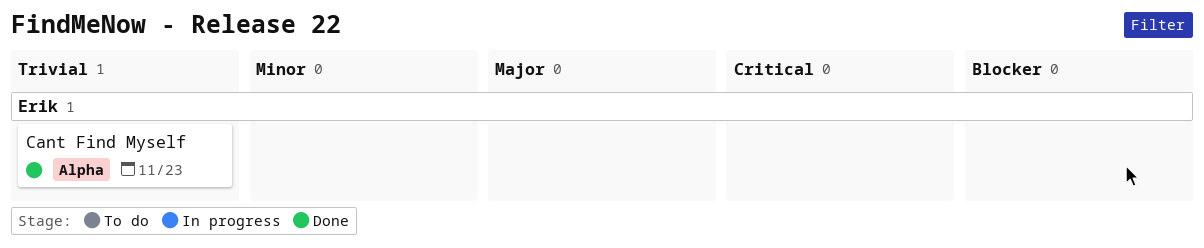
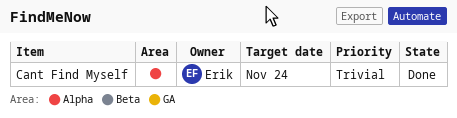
Cant Find Myself, due: Nov 23 -> Nov 24

